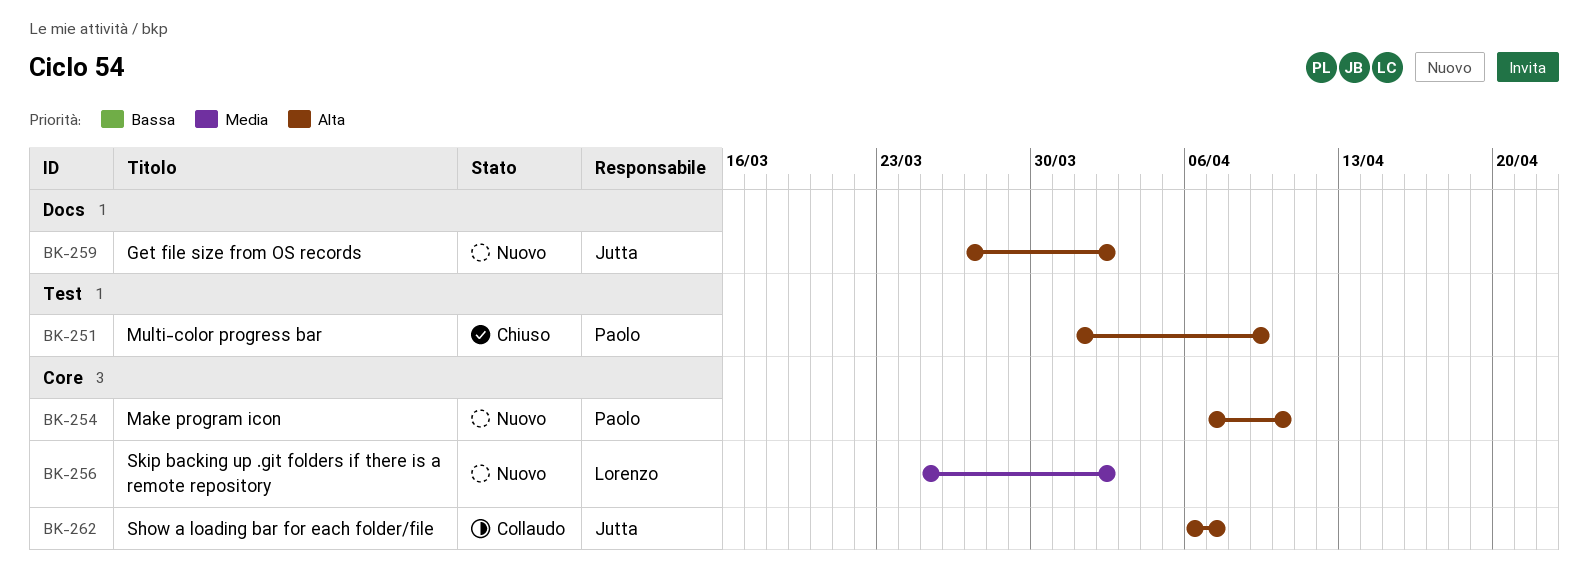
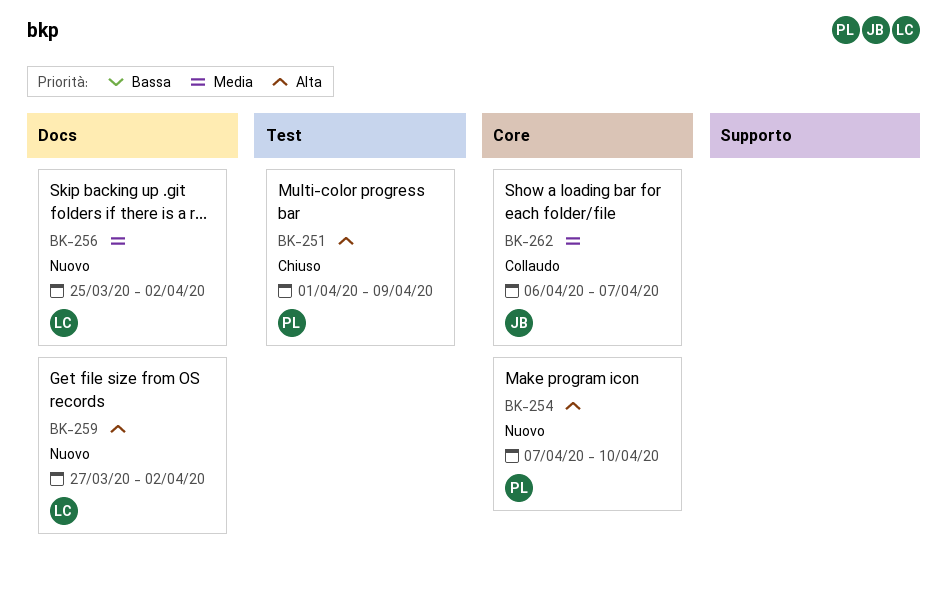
BK-256, label: Core -> Docs
BK-259, owner: Jutta -> Lorenzo
BK-262, priority: Alta -> Media

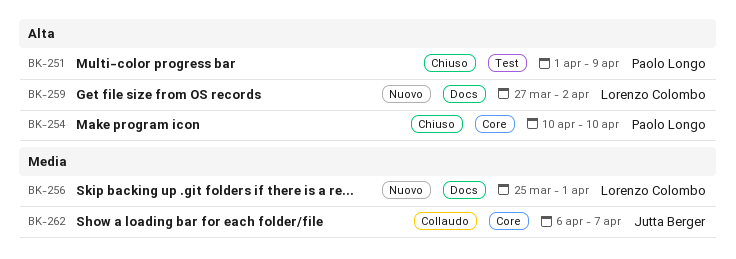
BK-254, status: Nuovo -> Chiuso
BK-254, start: Apr 7 -> Apr 10
BK-256, due: Apr 2 -> Apr 1

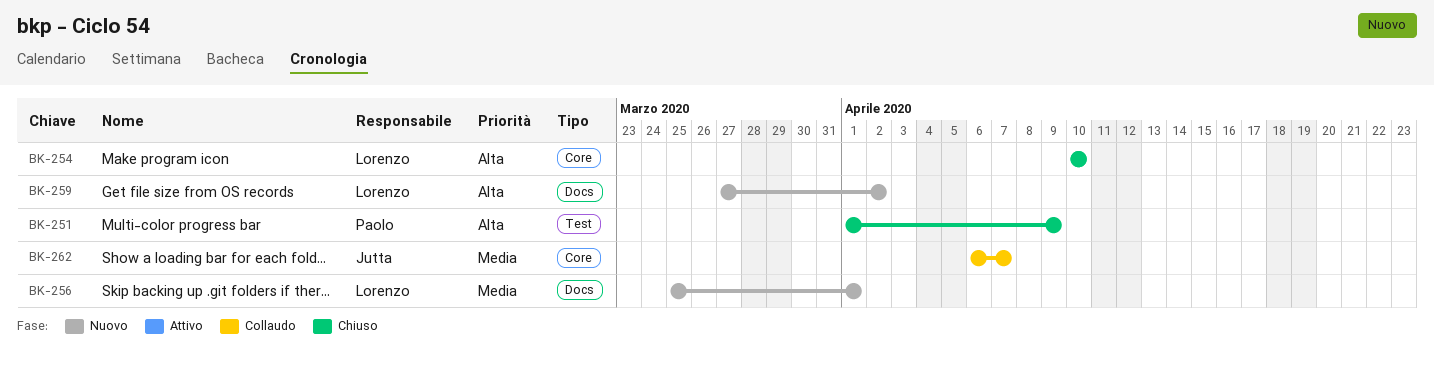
BK-254, owner: Paolo Longo -> Lorenzo Colombo

